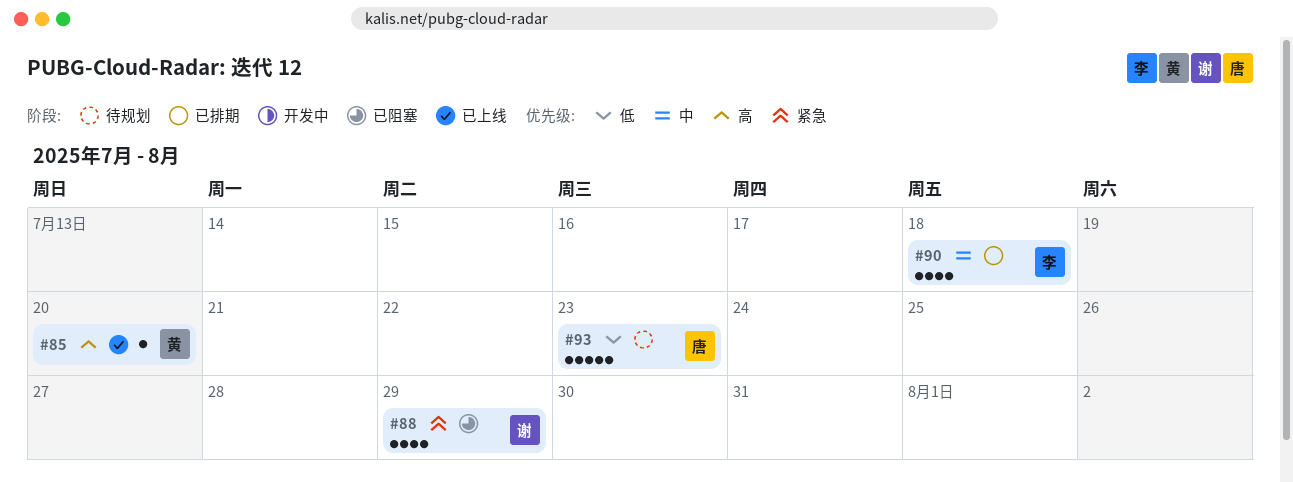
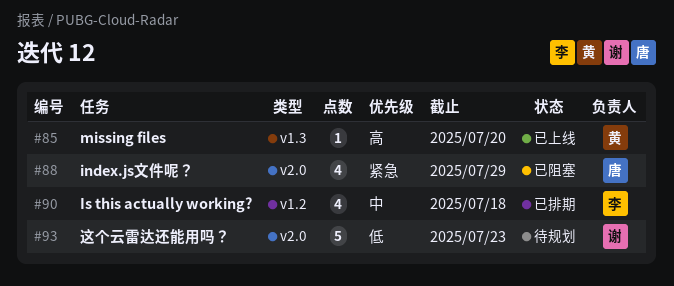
#88, owner: 谢 -> 唐
#93, owner: 唐 -> 谢

